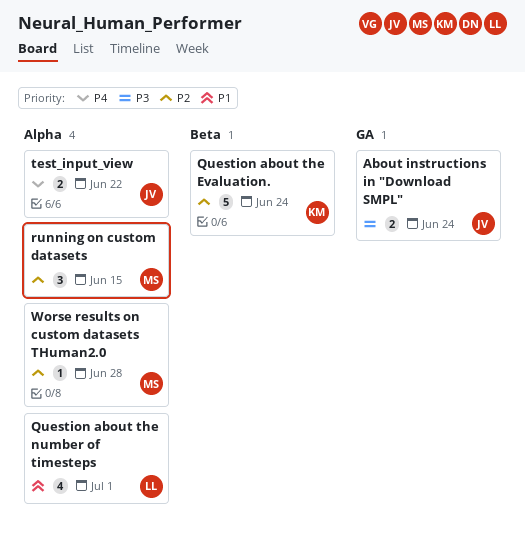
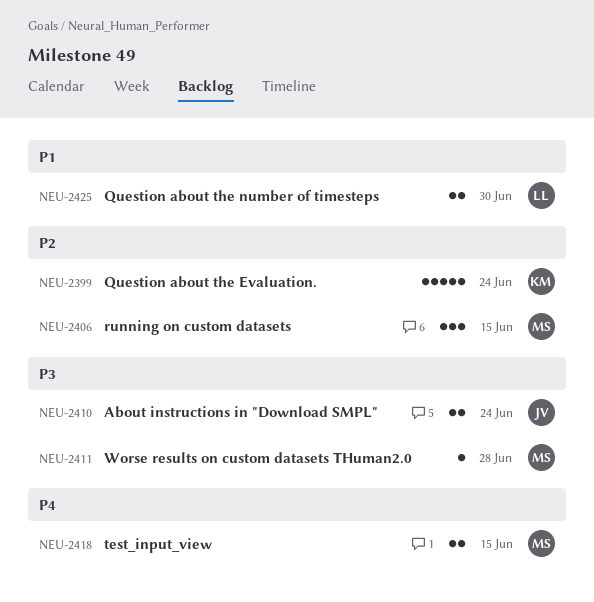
Question about the number of timesteps, estimate: 4 -> 2
Question about the number of timesteps, due: Jul 1 -> Jun 30
test_input_view, owner: JV -> MS
test_input_view, due: Jun 22 -> Jun 15
Worse results on custom datasets THuman2.0, priority: P2 -> P3

